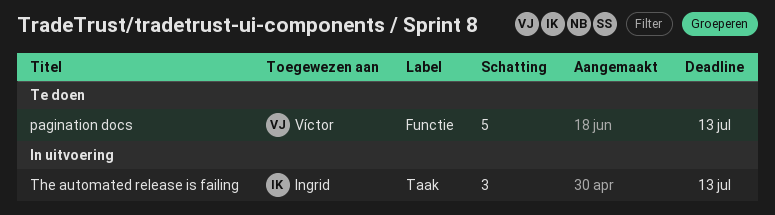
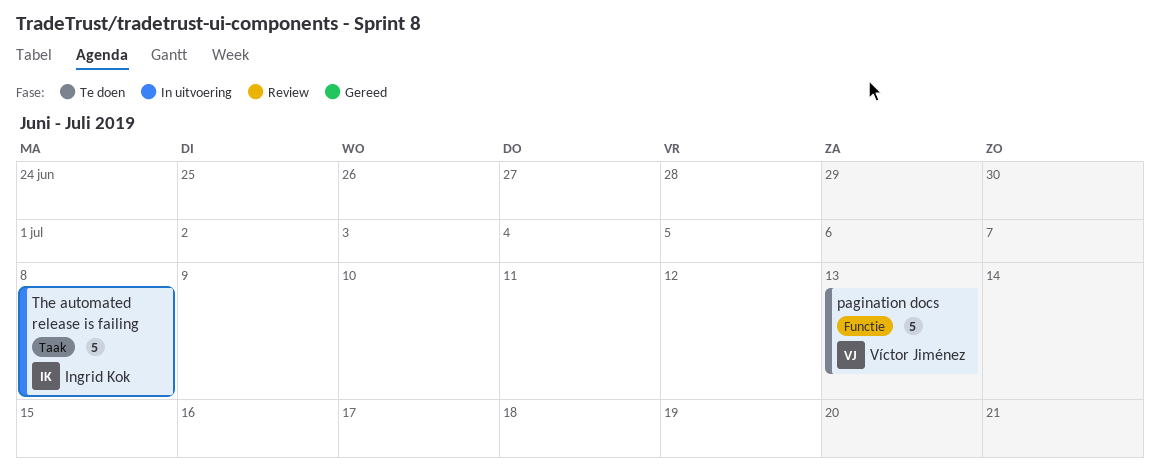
The automated release is failing, estimate: 3 -> 5
The automated release is failing, due: Jul 13 -> Jul 8

